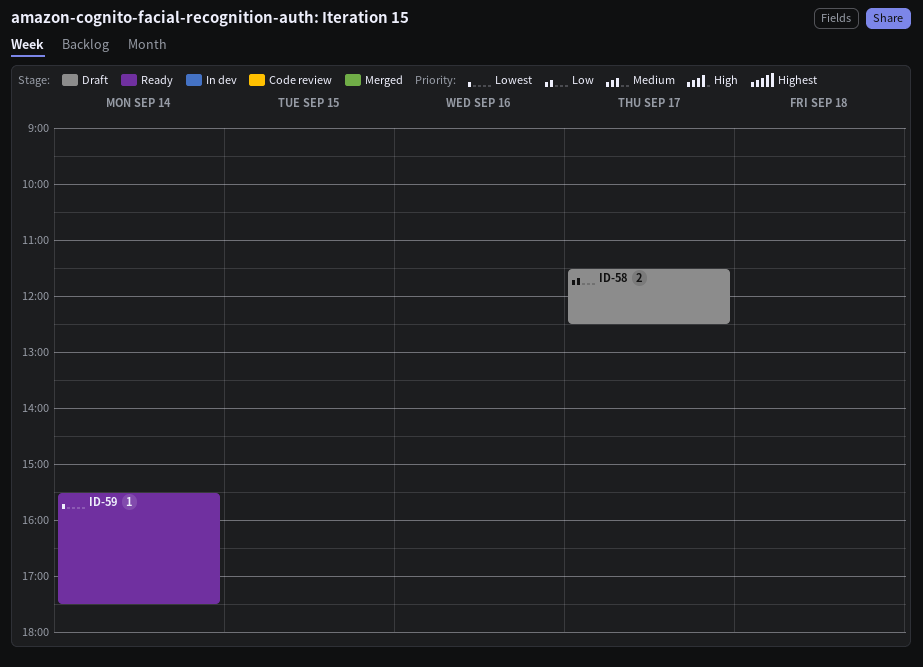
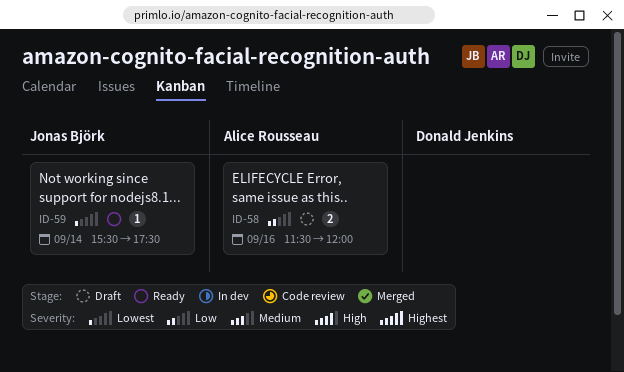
ID-58, day: Sep 17 -> Sep 16
ID-58, ends: 12:30 -> 12:00

